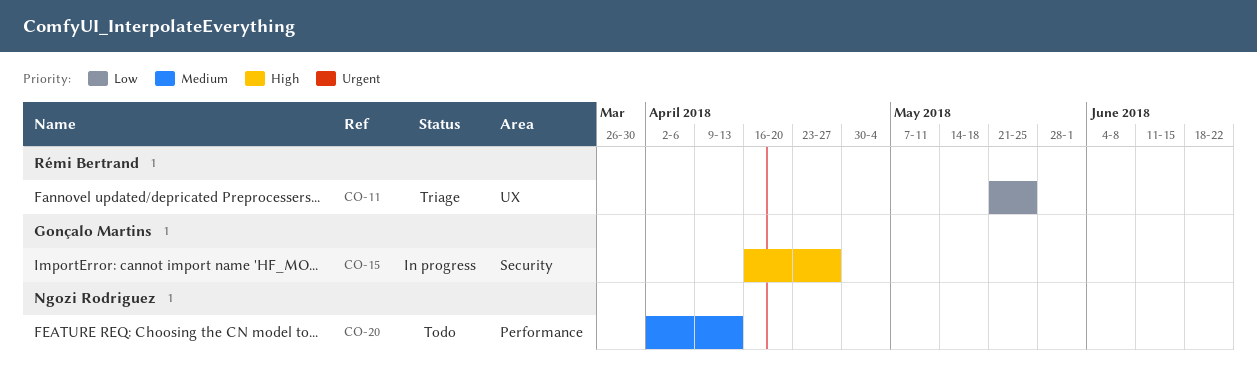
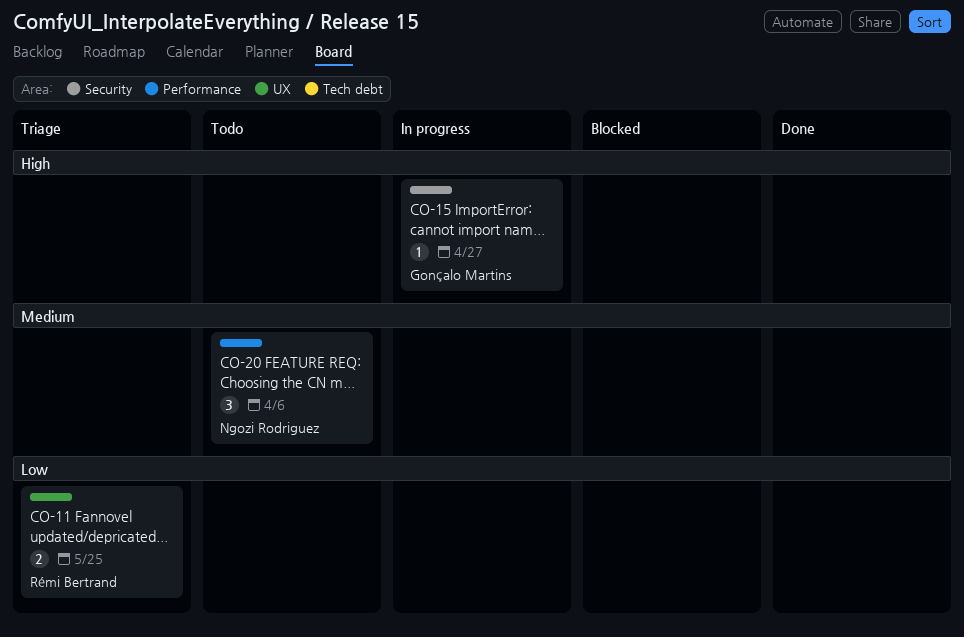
CO-20, due: Apr 13 -> Apr 6

